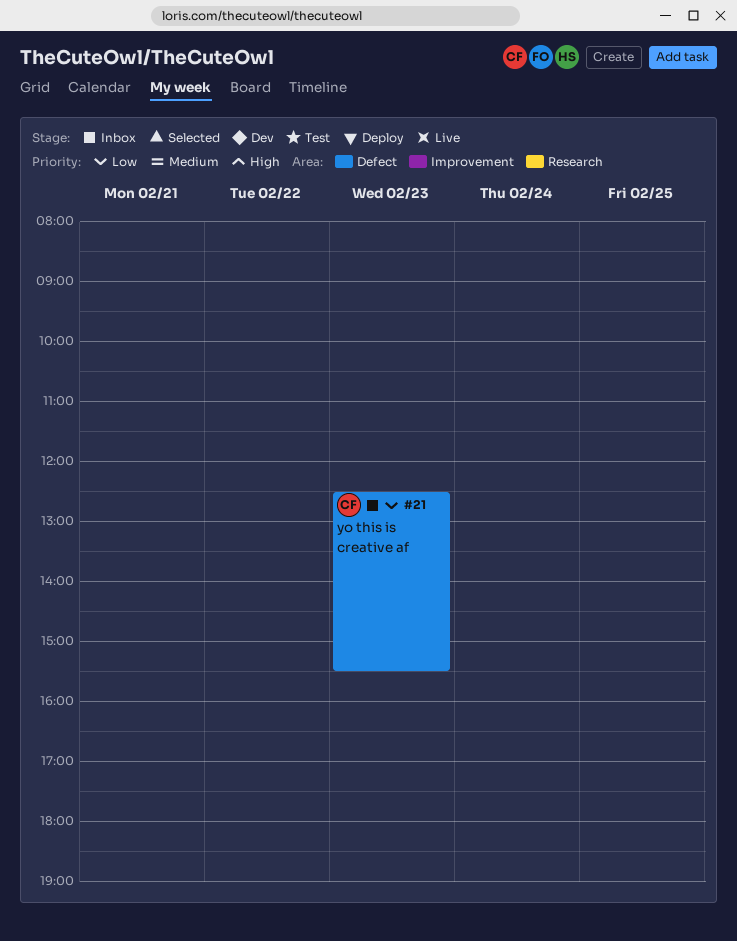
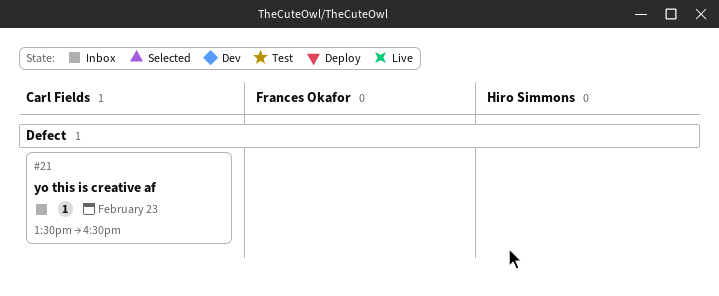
#21, begins: 12:30 -> 13:30
#21, ends: 15:30 -> 16:30

